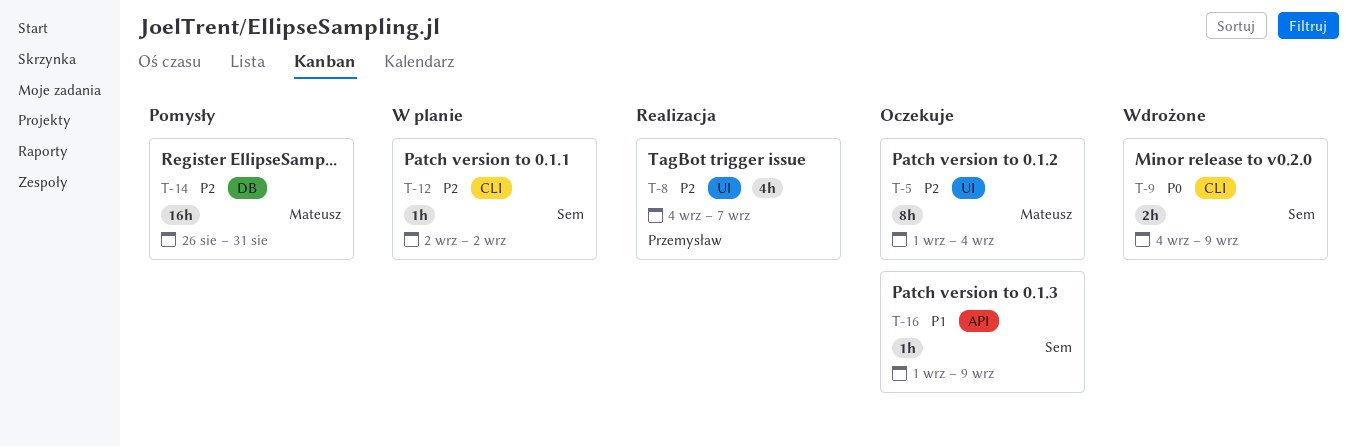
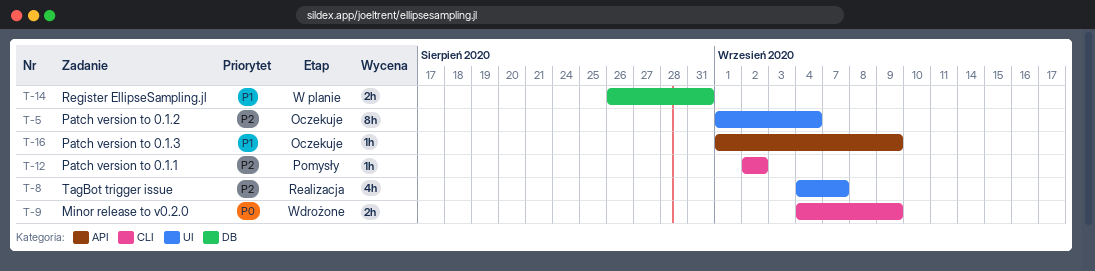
T-12, status: W planie -> Pomysły
T-14, status: Pomysły -> W planie
T-14, priority: P2 -> P1
T-14, estimate: 16h -> 2h

